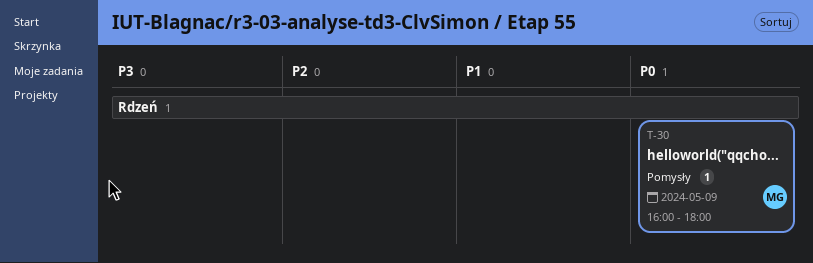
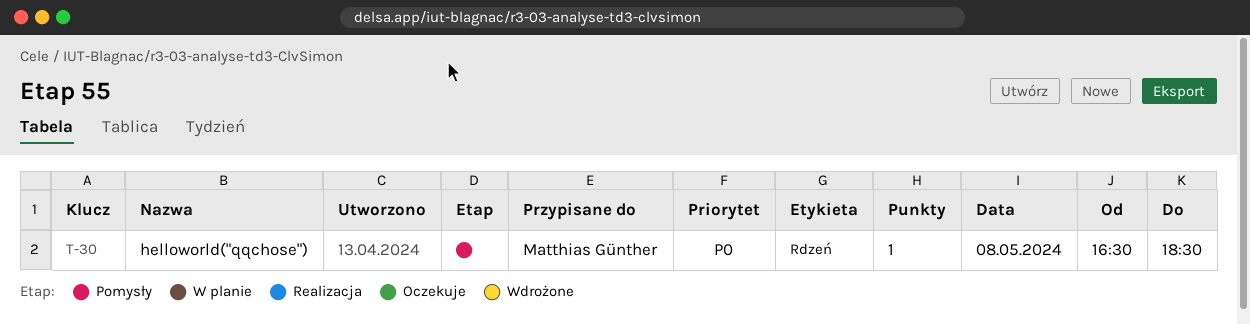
T-30, day: May 9 -> May 8
T-30, begins: 16:00 -> 16:30
T-30, ends: 18:00 -> 18:30

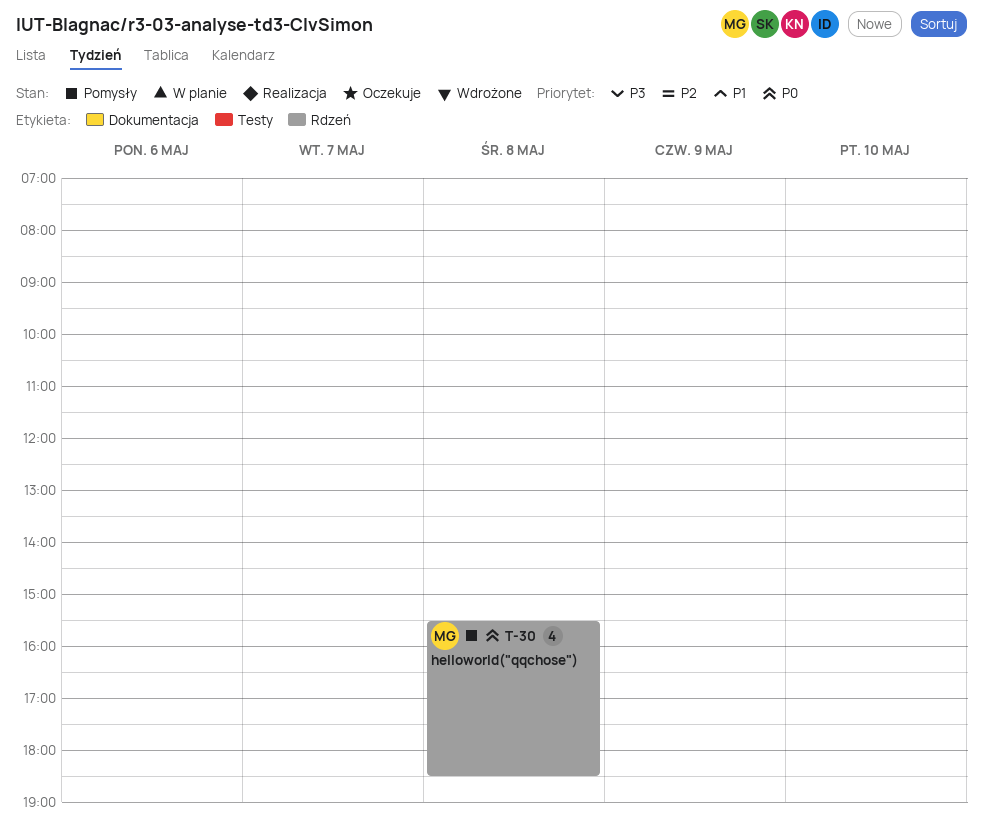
T-30, estimate: 1 -> 4
T-30, begins: 16:30 -> 15:30

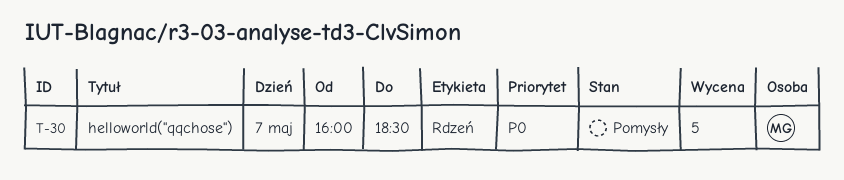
T-30, estimate: 4 -> 5
T-30, day: May 8 -> May 7
T-30, begins: 15:30 -> 16:00

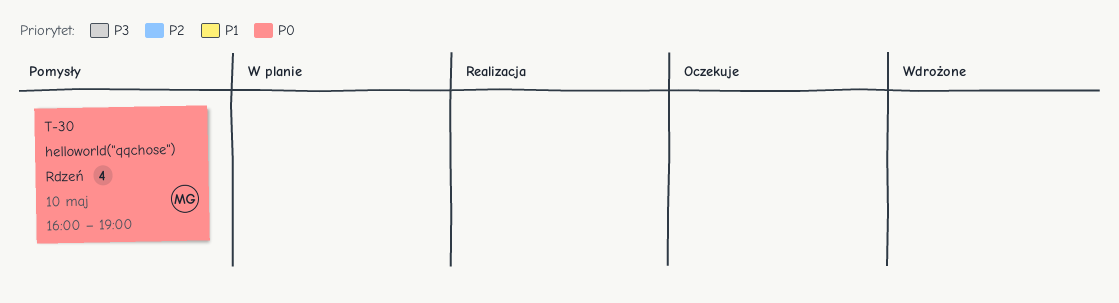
T-30, estimate: 5 -> 4
T-30, day: May 7 -> May 10
T-30, ends: 18:30 -> 19:00

